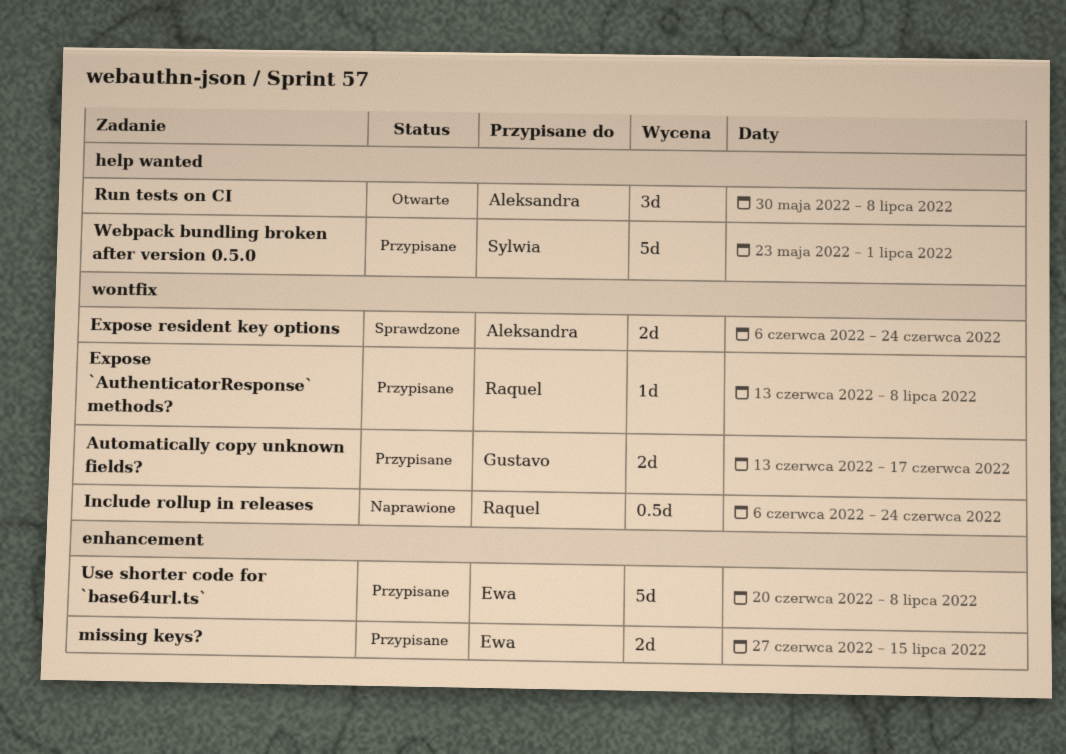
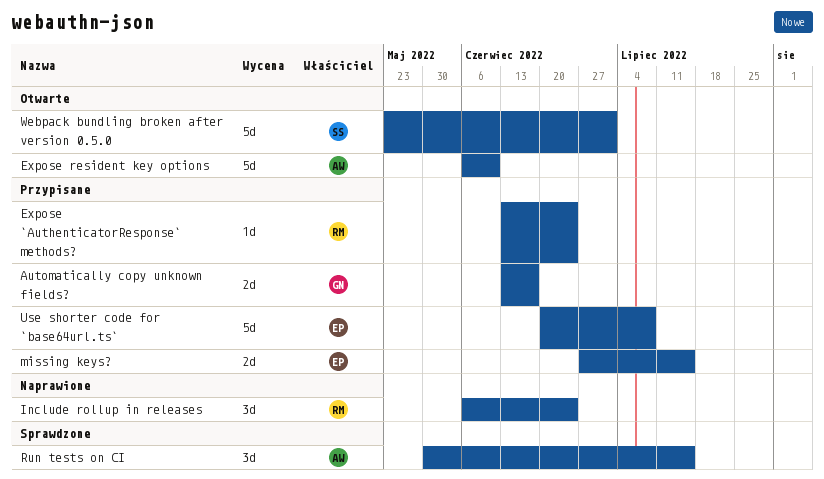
Expose `AuthenticatorResponse` methods?, due: Jul 8 -> Jun 24
Expose resident key options, status: Sprawdzone -> Otwarte
Expose resident key options, estimate: 2d -> 5d
Expose resident key options, due: Jun 24 -> Jun 10
Include rollup in releases, estimate: 0.5d -> 3d
Run tests on CI, status: Otwarte -> Sprawdzone
Run tests on CI, due: Jul 8 -> Jul 15
Webpack bundling broken after version 0.5.0, status: Przypisane -> Otwarte

